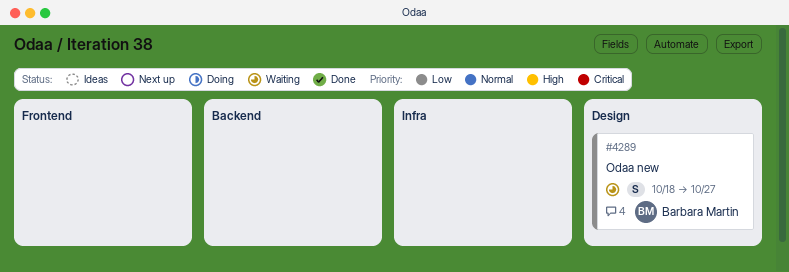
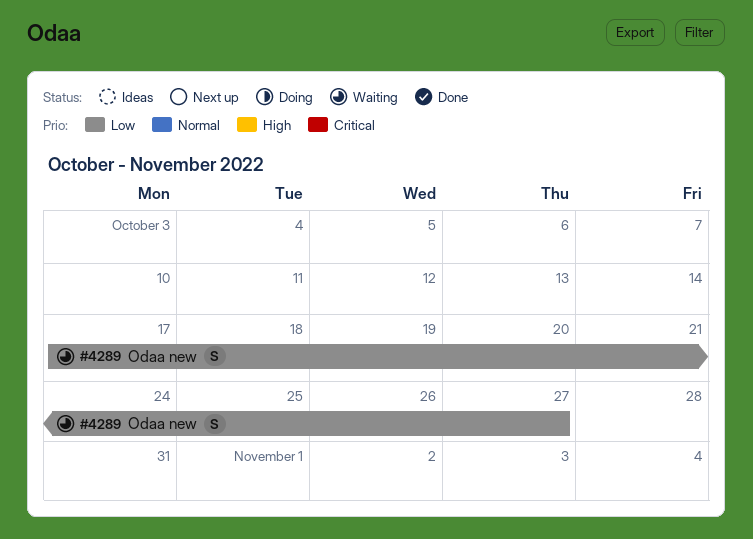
#4289, start: Oct 18 -> Oct 17

